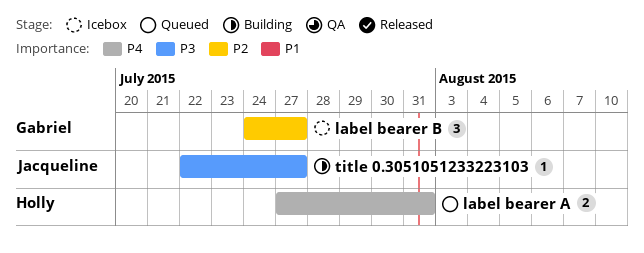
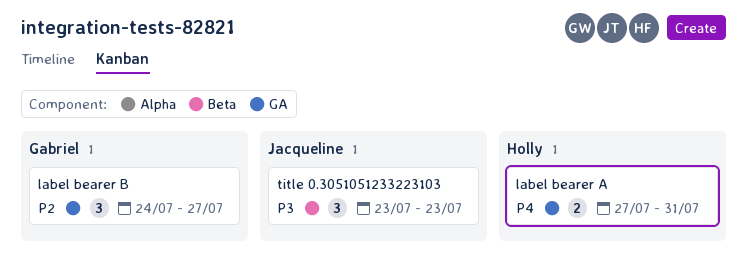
title 0.3051051233223103, estimate: 1 -> 3
title 0.3051051233223103, start: Jul 22 -> Jul 23
title 0.3051051233223103, due: Jul 27 -> Jul 23

